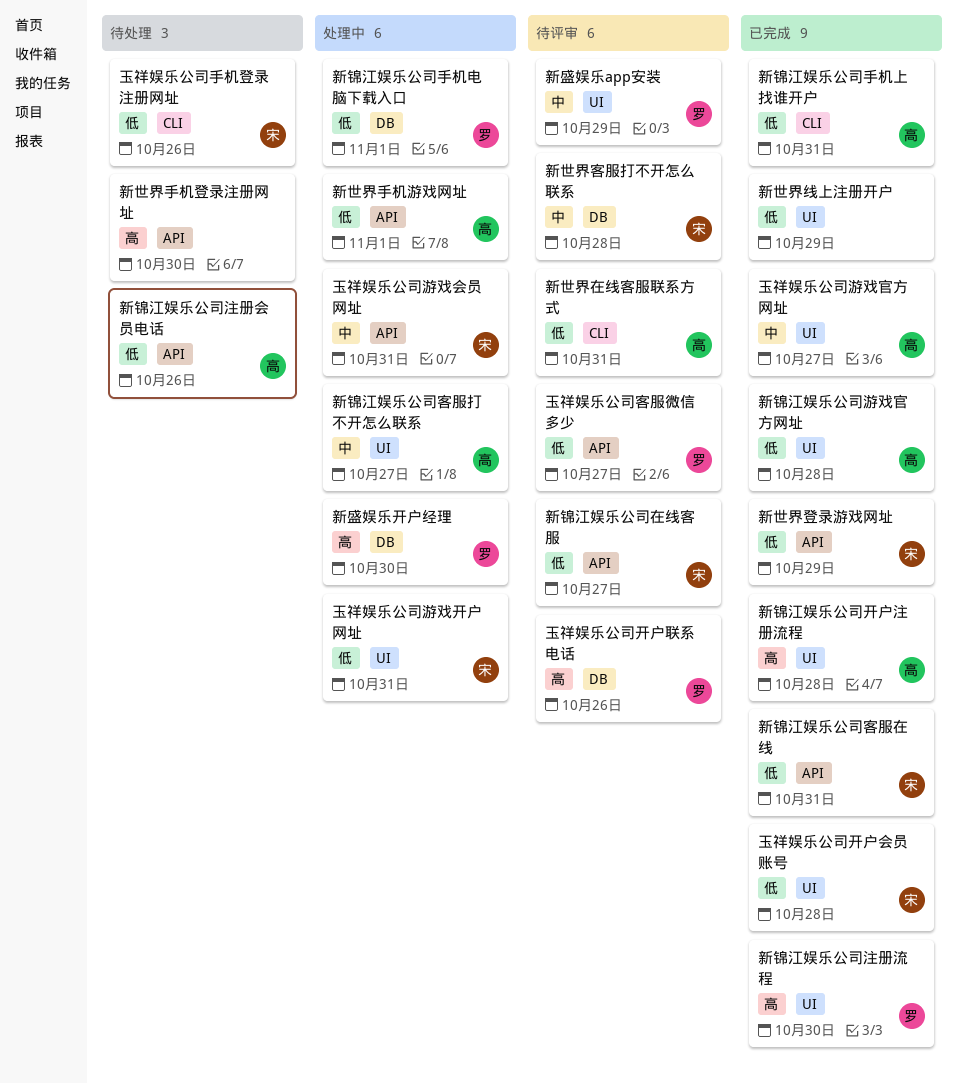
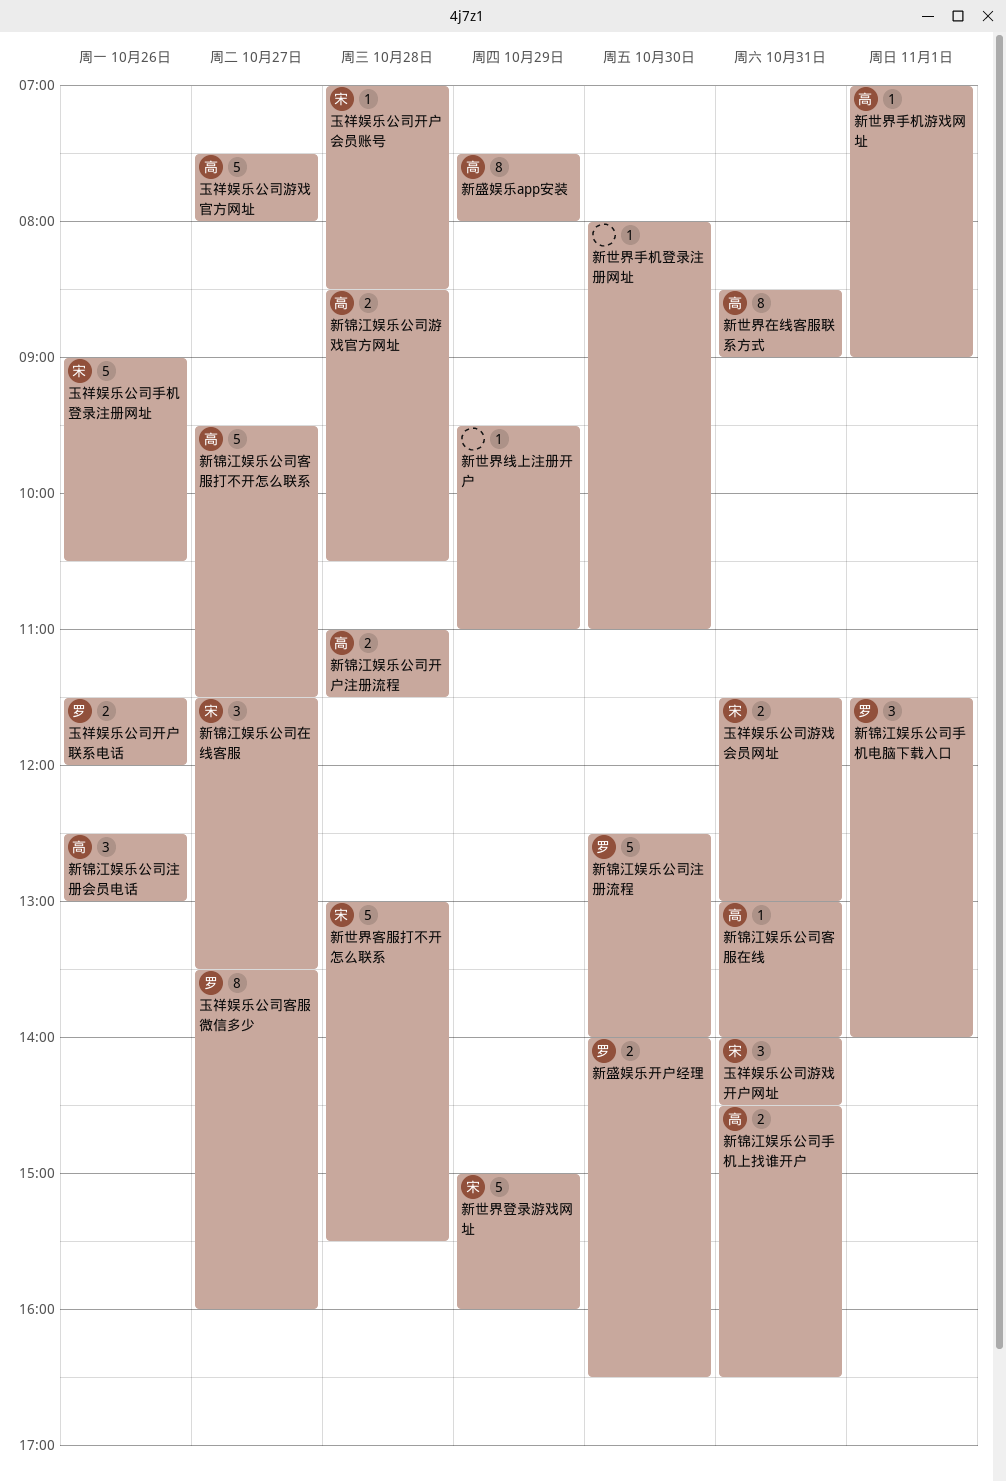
新盛娱乐app安装, owner: 罗 -> 高
新锦江娱乐公司客服在线, owner: 宋 -> 高

